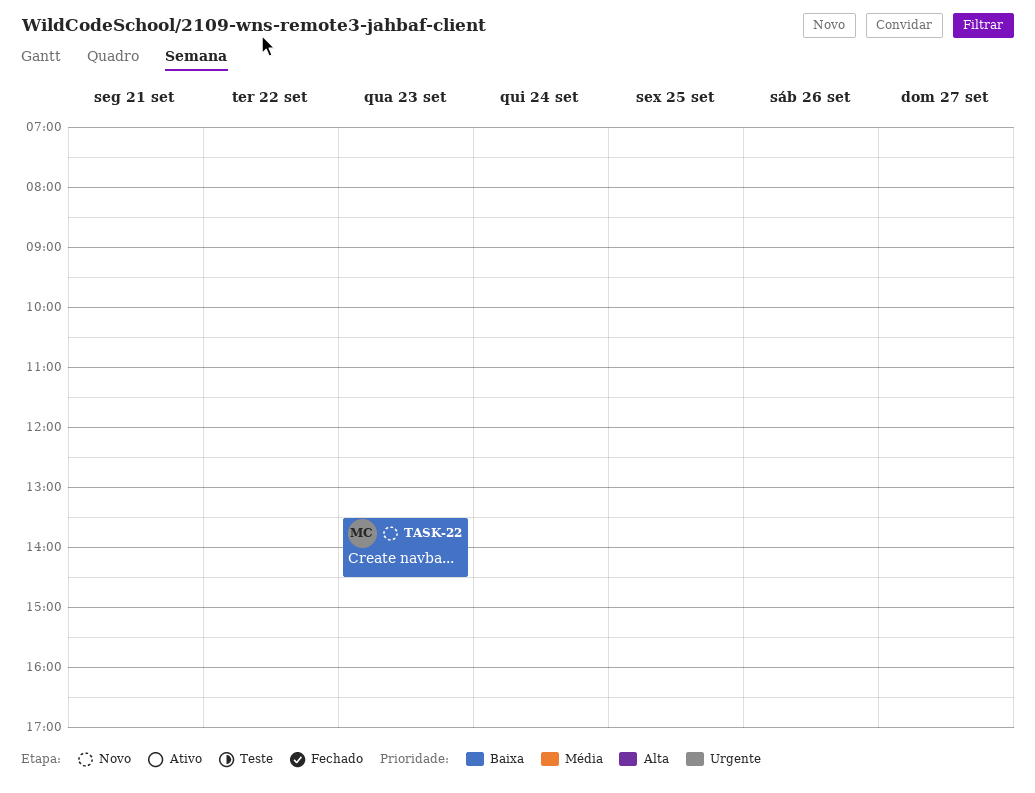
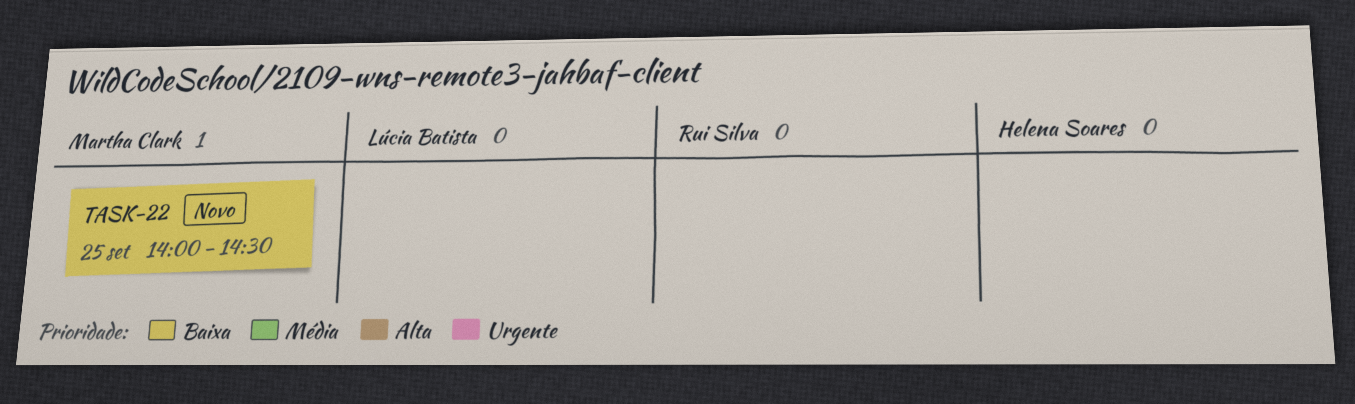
TASK-22, day: Sep 23 -> Sep 25
TASK-22, begins: 13:30 -> 14:00

